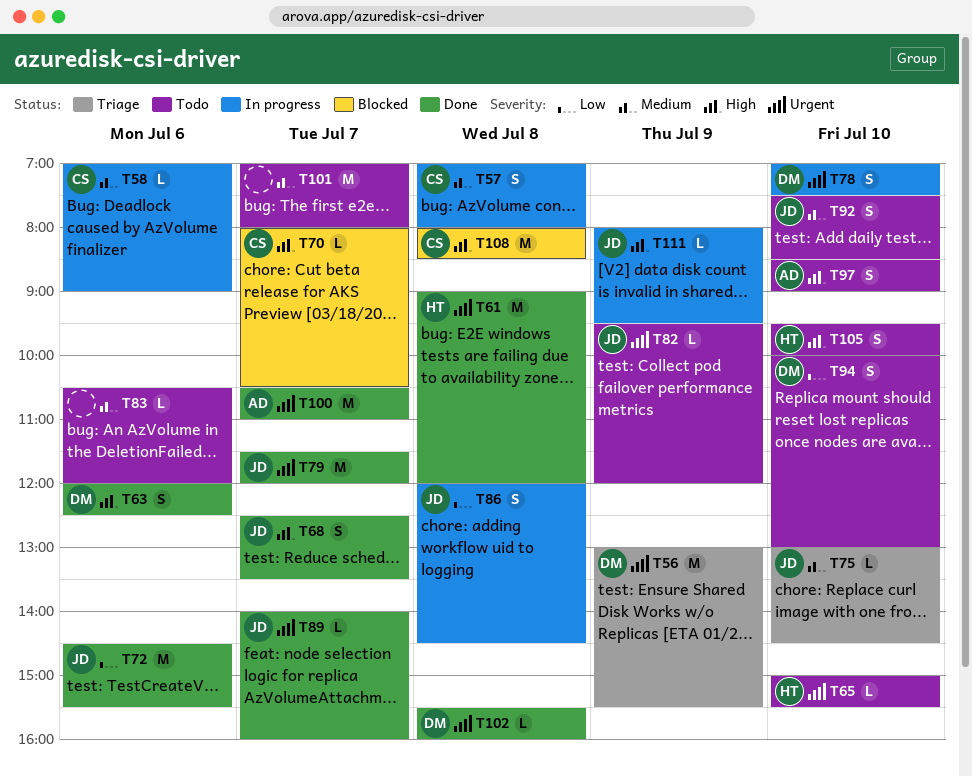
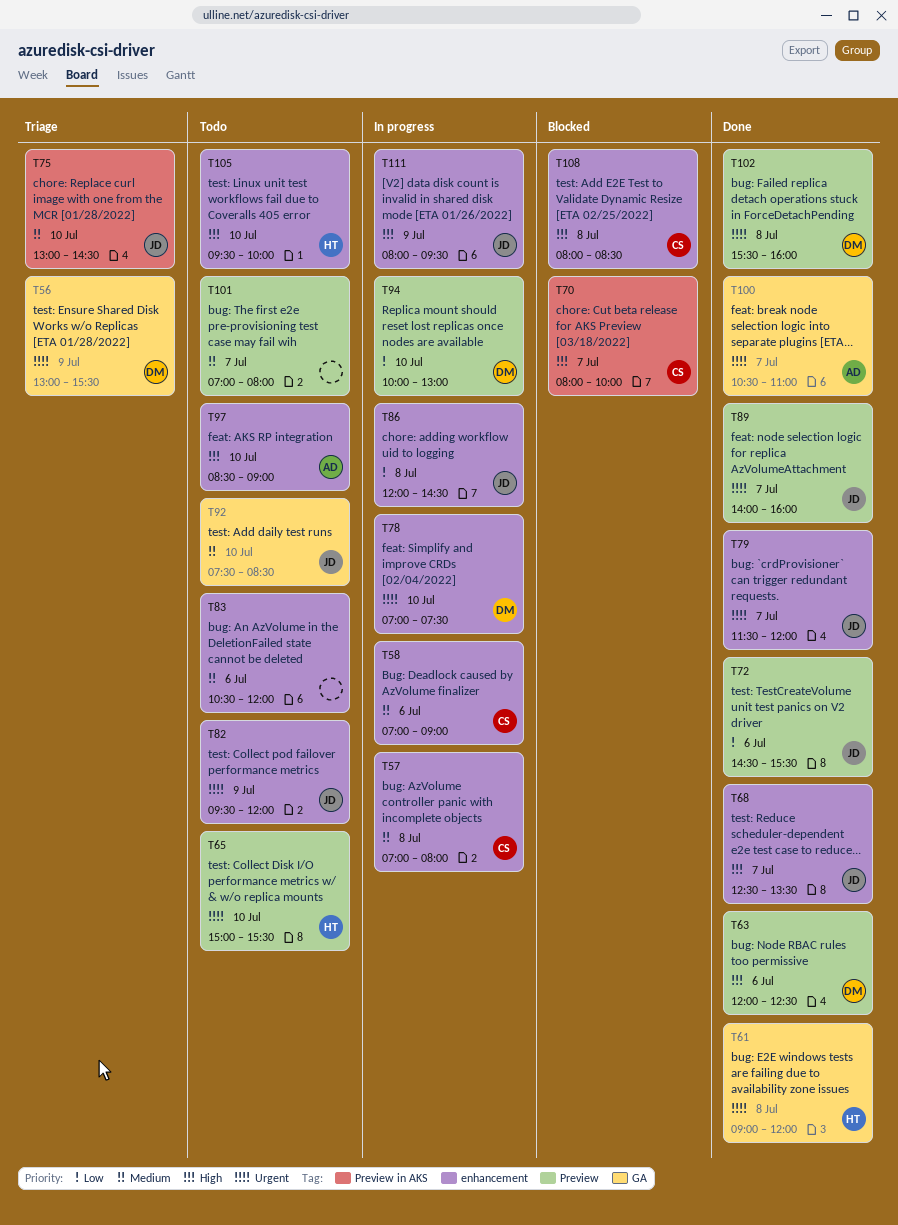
T70, ends: 10:30 -> 10:00
T94, status: Todo -> In progress

